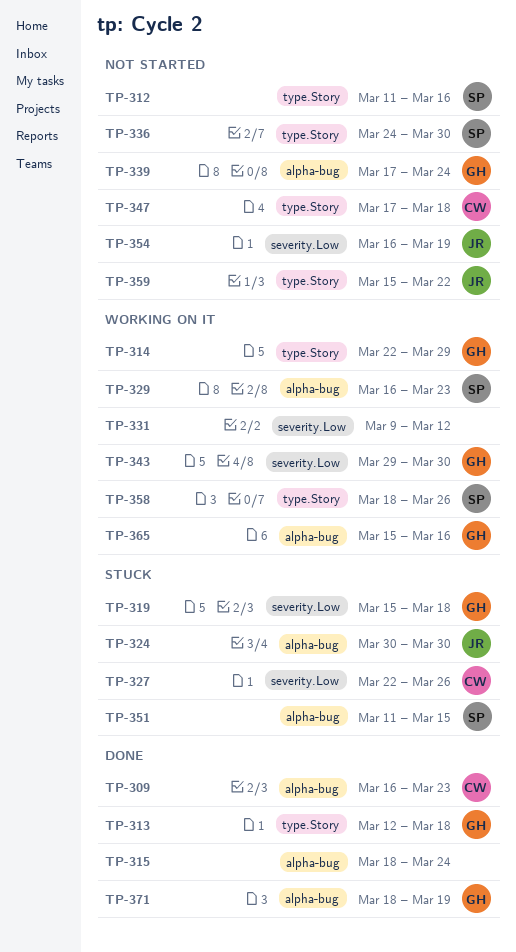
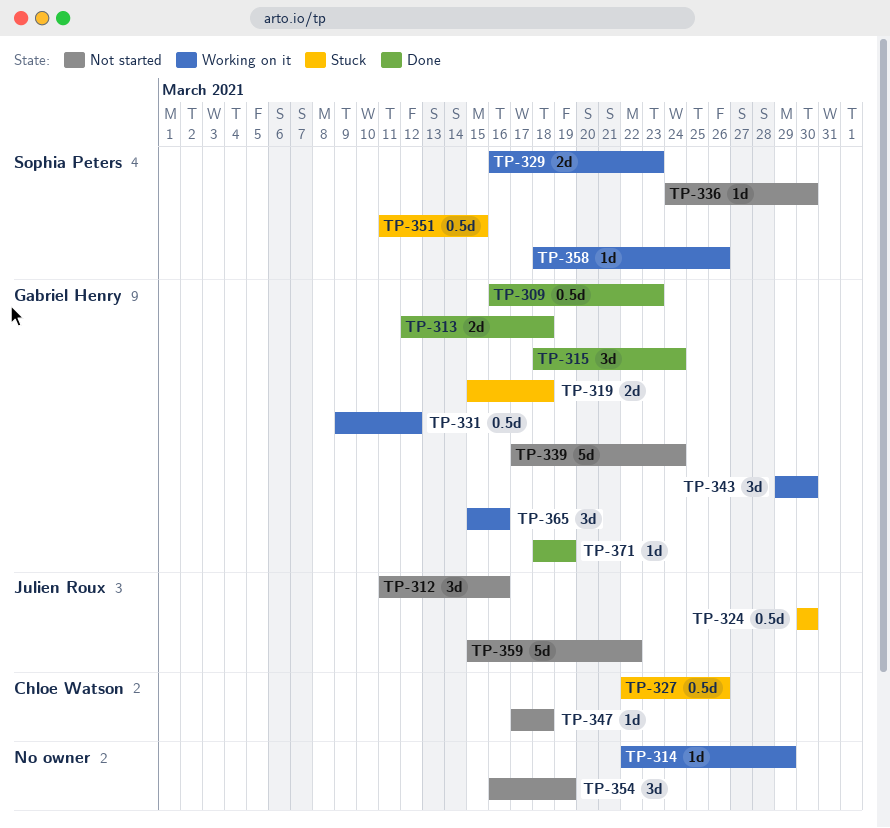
TP-309, owner: Chloe Watson -> Gabriel Henry
TP-312, owner: Sophia Peters -> Julien Roux
TP-314, owner: Gabriel Henry -> none
TP-315, owner: none -> Gabriel Henry
TP-331, owner: none -> Gabriel Henry
TP-354, owner: Julien Roux -> none

